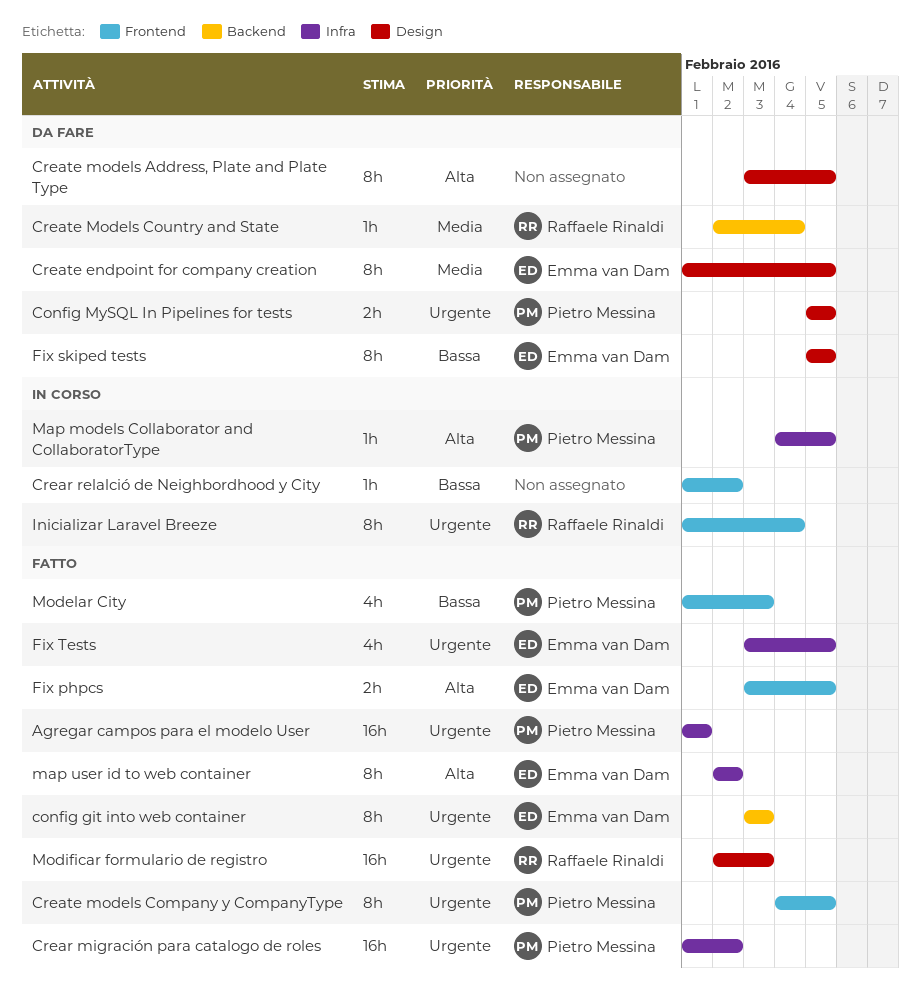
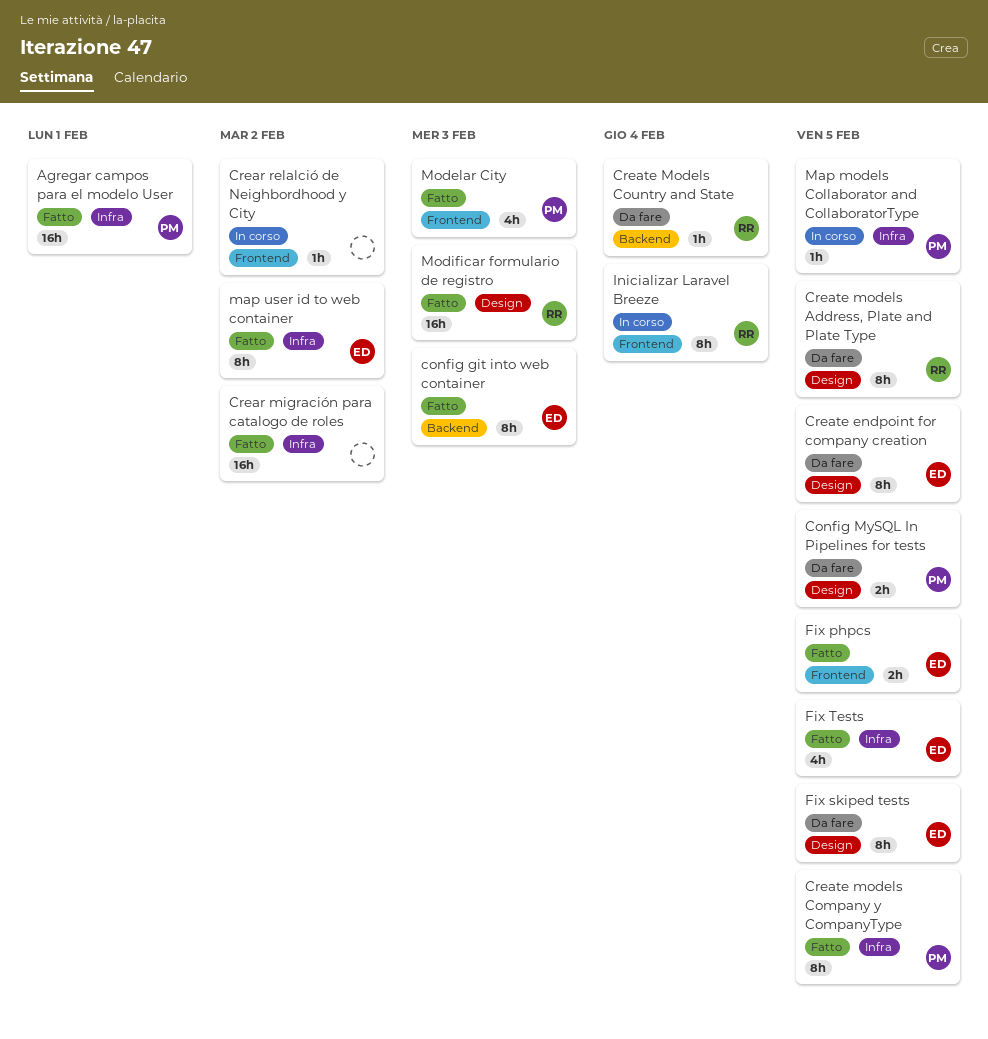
Crear migración para catalogo de roles, owner: Pietro Messina -> none
Create models Address, Plate and Plate Type, owner: none -> Raffaele Rinaldi
Create models Company y CompanyType, label: Frontend -> Infra

